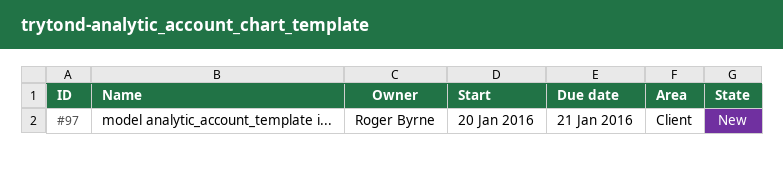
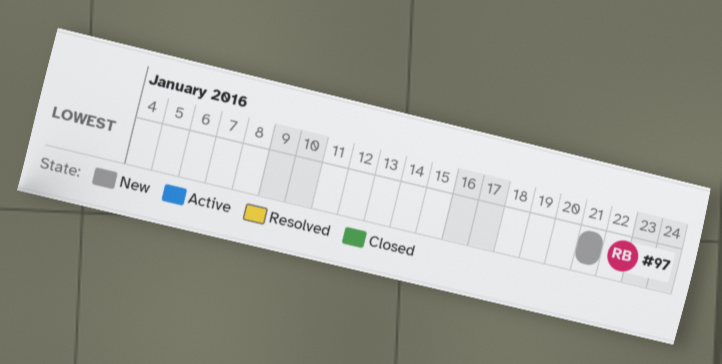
#97, start: Jan 20 -> Jan 21

